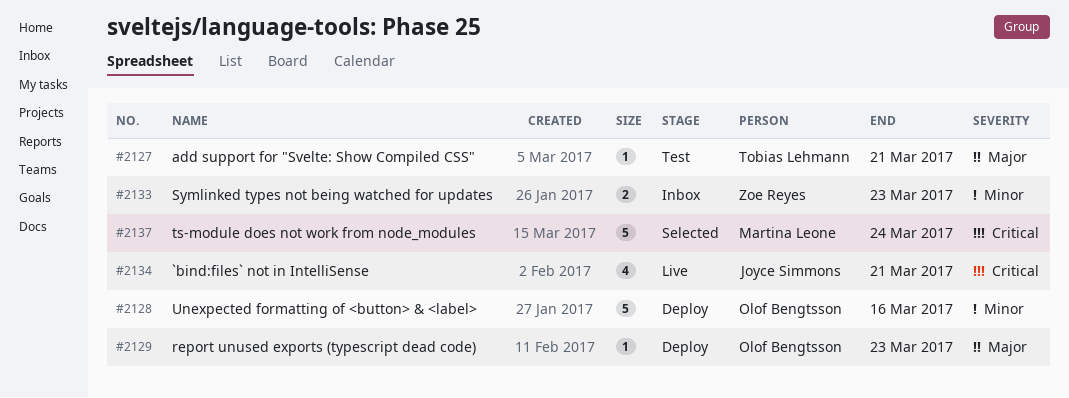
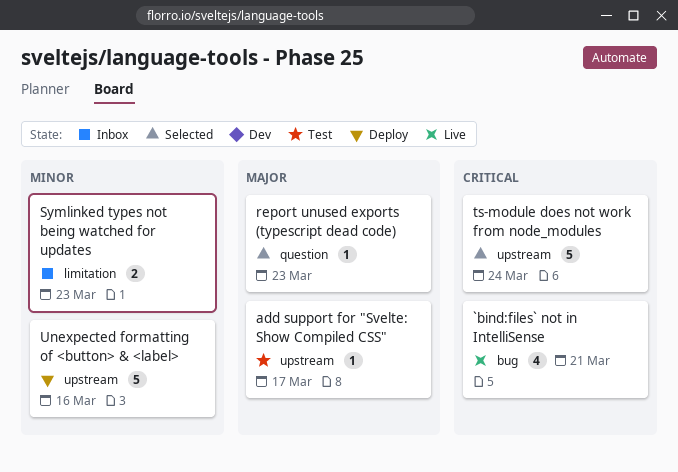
add support for "Svelte: Show Compiled CSS", due: Mar 21 -> Mar 17
report unused exports (typescript dead code), status: Deploy -> Selected

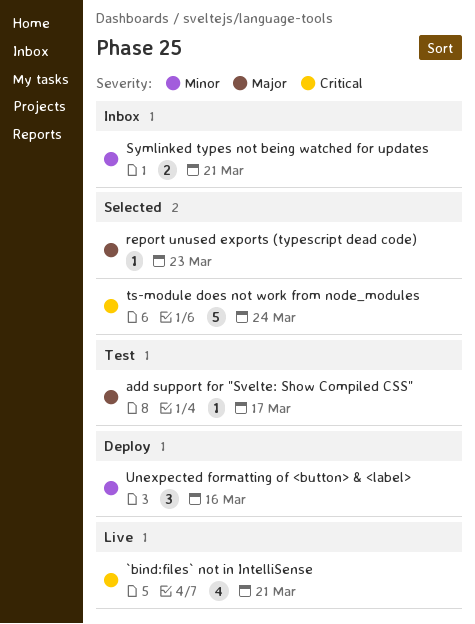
Symlinked types not being watched for updates, due: Mar 23 -> Mar 21
Unexpected formatting of <button> & <label>, estimate: 5 -> 3

